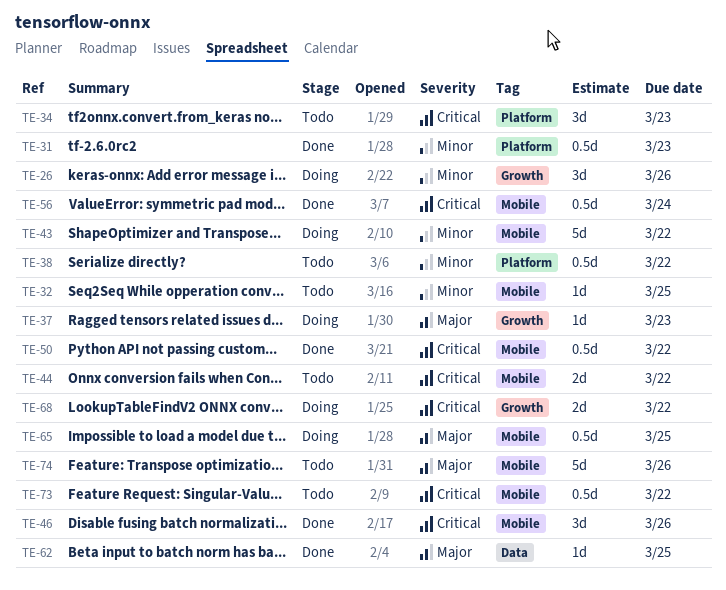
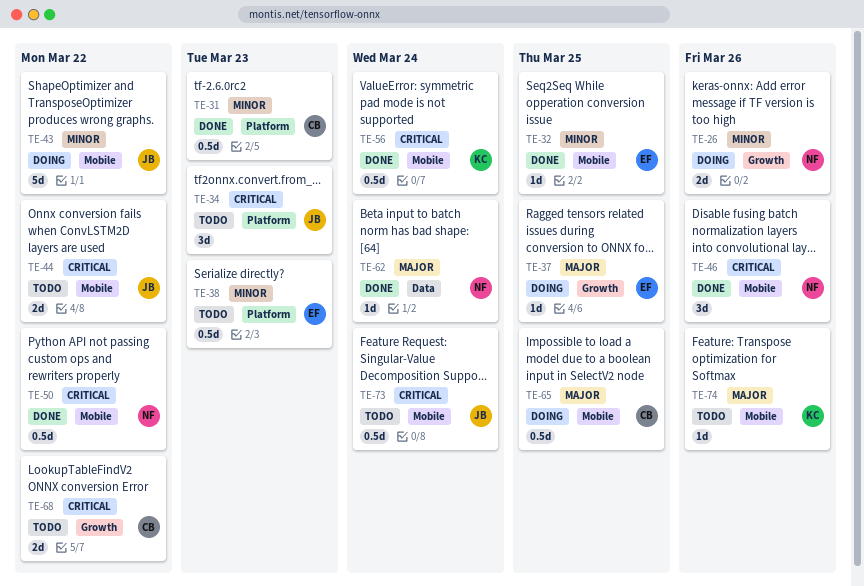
TE-26, estimate: 3d -> 2d
TE-32, status: Todo -> Done
TE-37, due: Mar 23 -> Mar 25
TE-38, due: Mar 22 -> Mar 23
TE-62, due: Mar 25 -> Mar 24
TE-68, status: Doing -> Todo
TE-73, due: Mar 22 -> Mar 24
TE-74, estimate: 5d -> 1d

